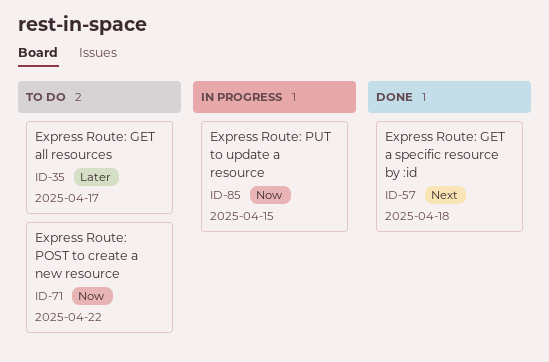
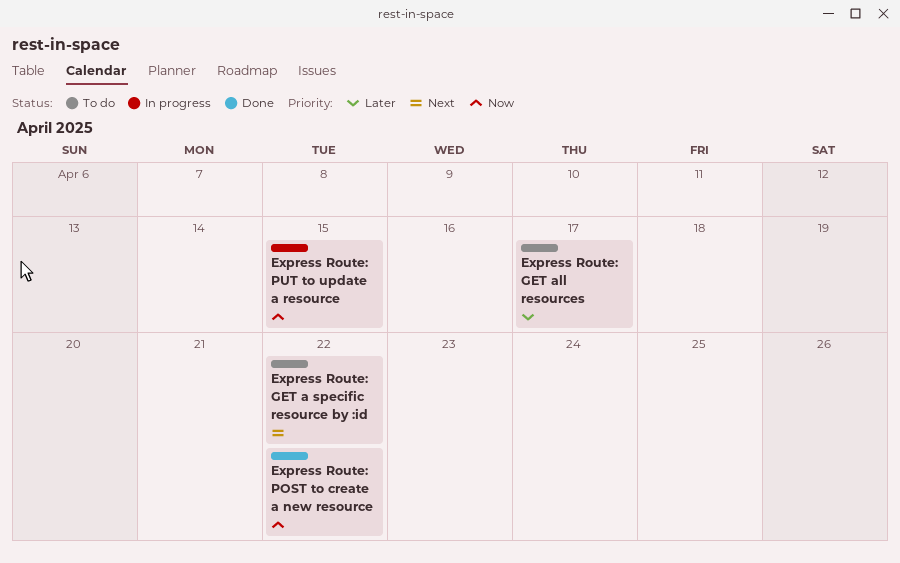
Express Route: GET a specific resource by :id, status: Done -> To do
Express Route: GET a specific resource by :id, due: Apr 18 -> Apr 22
Express Route: POST to create a new resource, status: To do -> Done

